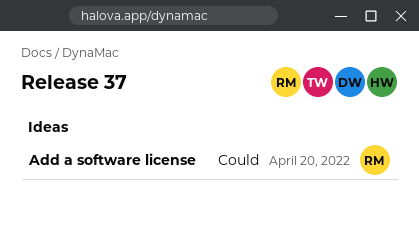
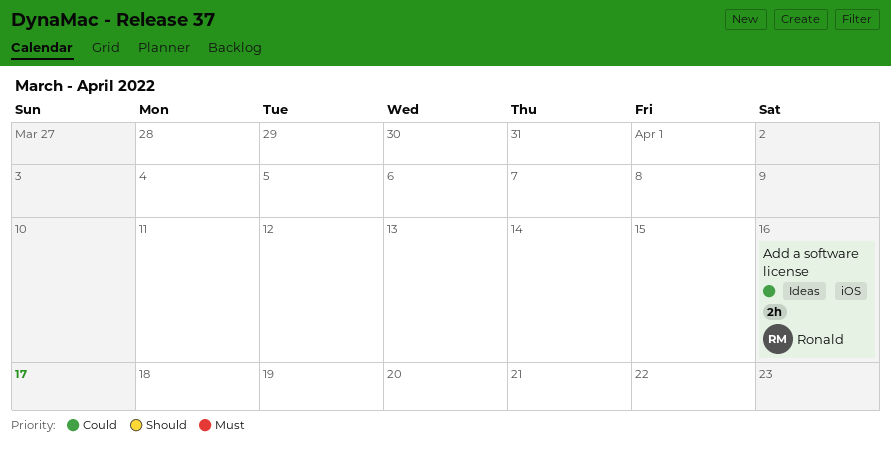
Add a software license, due: Apr 20 -> Apr 16

